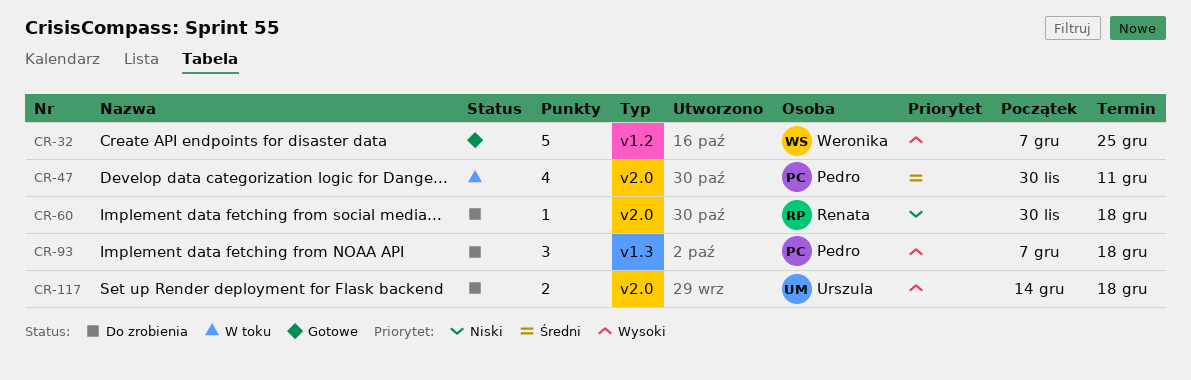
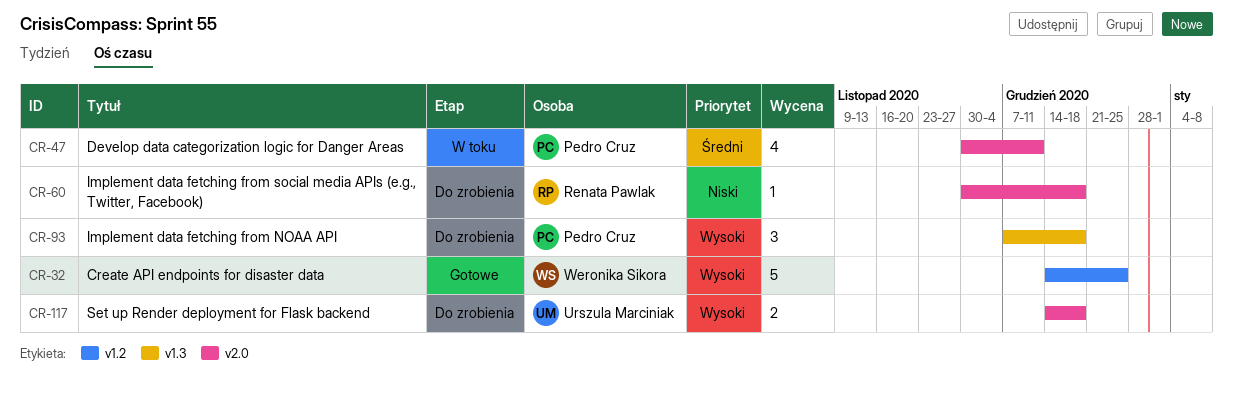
CR-32, start: Dec 7 -> Dec 14

